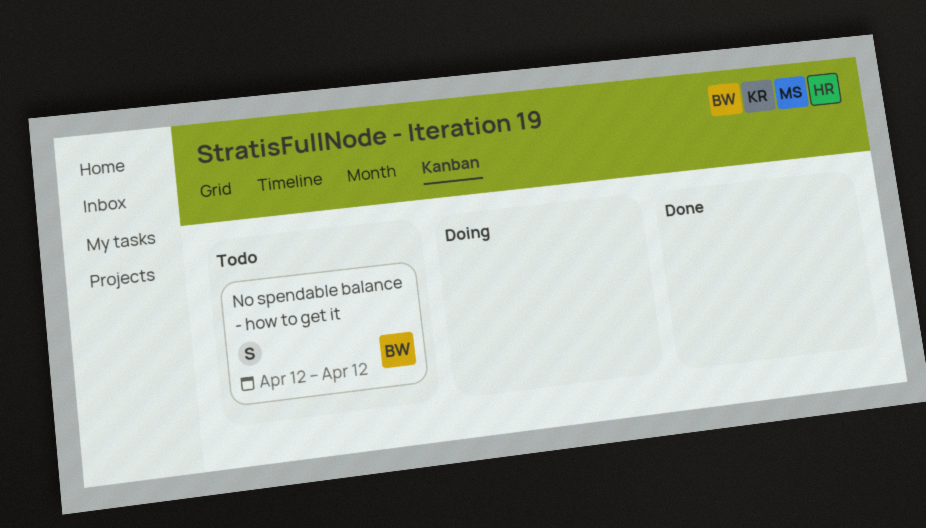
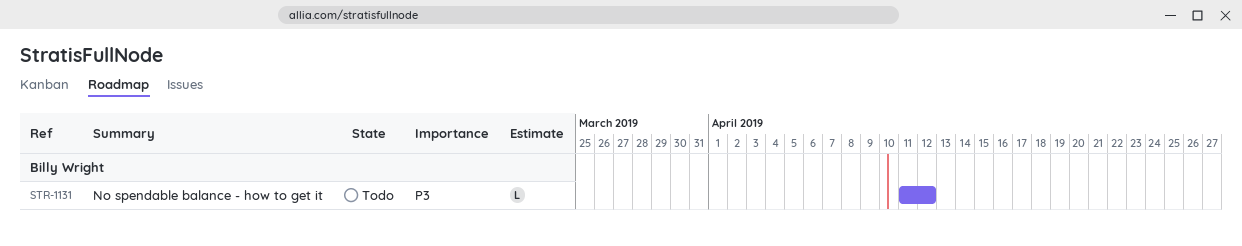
No spendable balance - how to get it, estimate: S -> L
No spendable balance - how to get it, start: Apr 12 -> Apr 11

